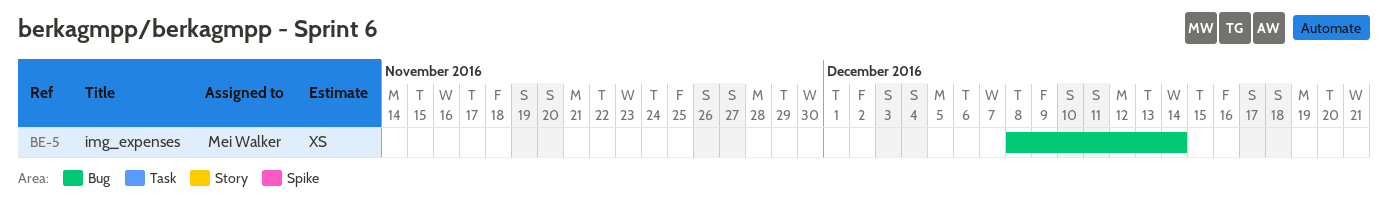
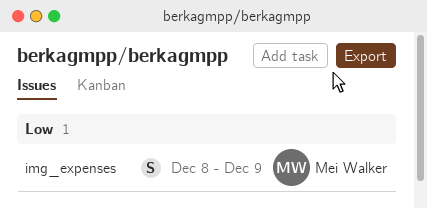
img_expenses, estimate: XS -> S
img_expenses, due: Dec 14 -> Dec 9

